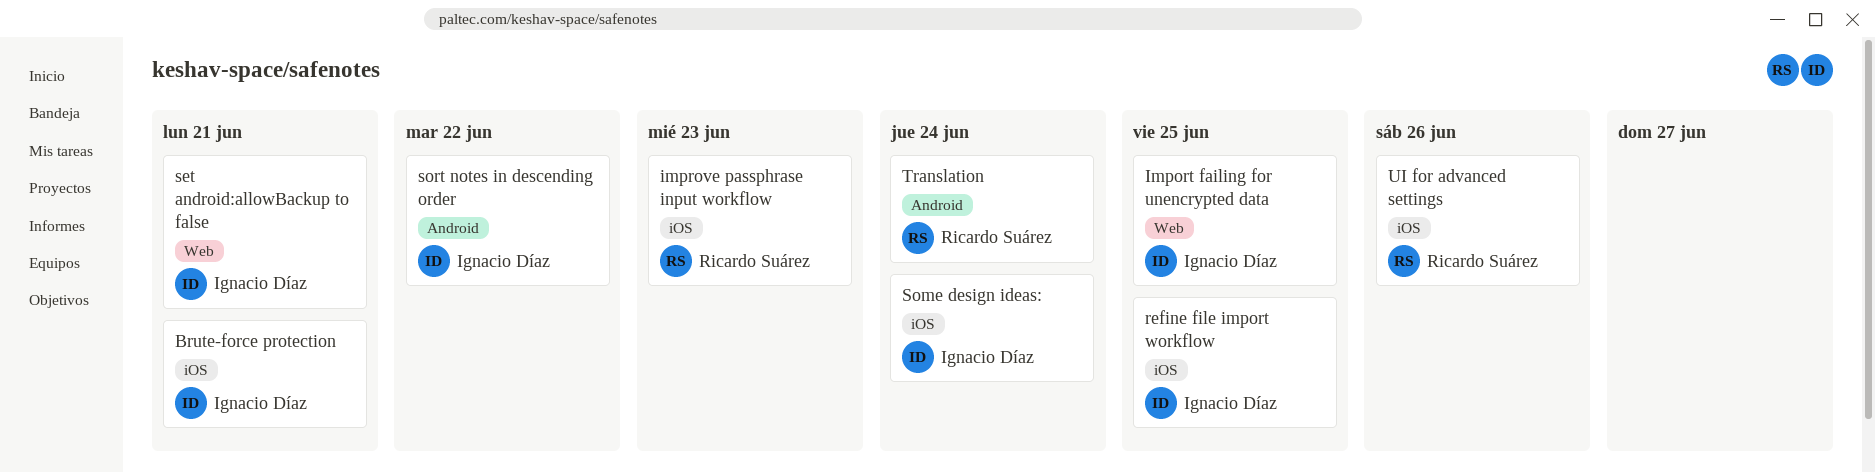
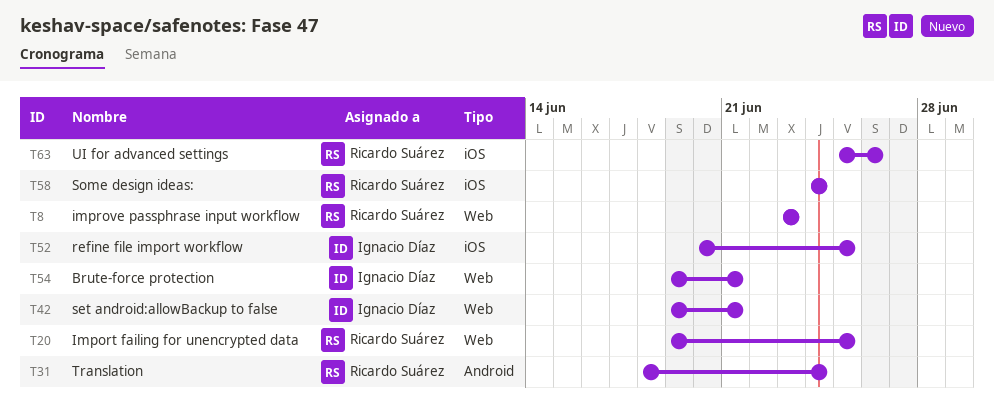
Brute-force protection, label: iOS -> Web
Import failing for unencrypted data, owner: Ignacio Díaz -> Ricardo Suárez
improve passphrase input workflow, label: iOS -> Web
Some design ideas:, owner: Ignacio Díaz -> Ricardo Suárez
sort notes in descending order: present -> none

